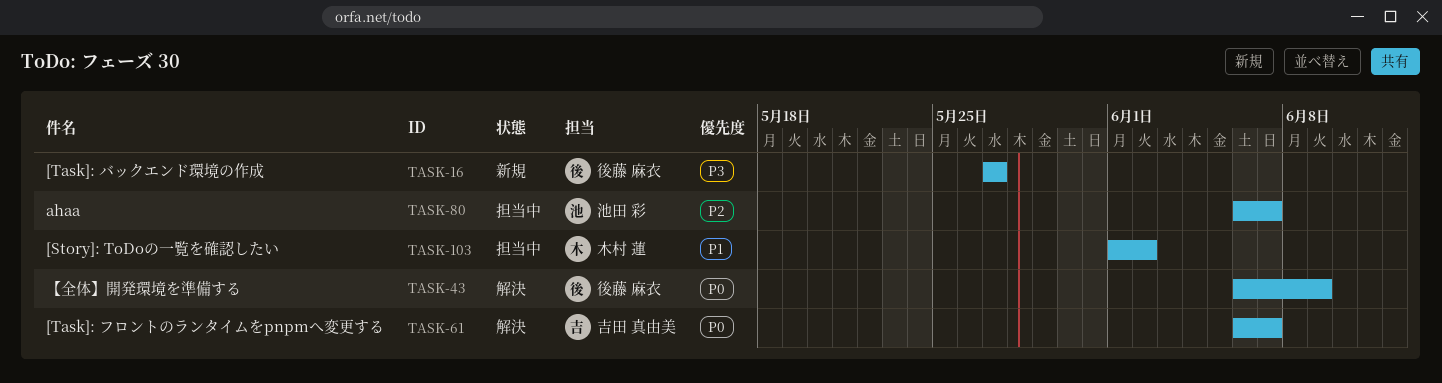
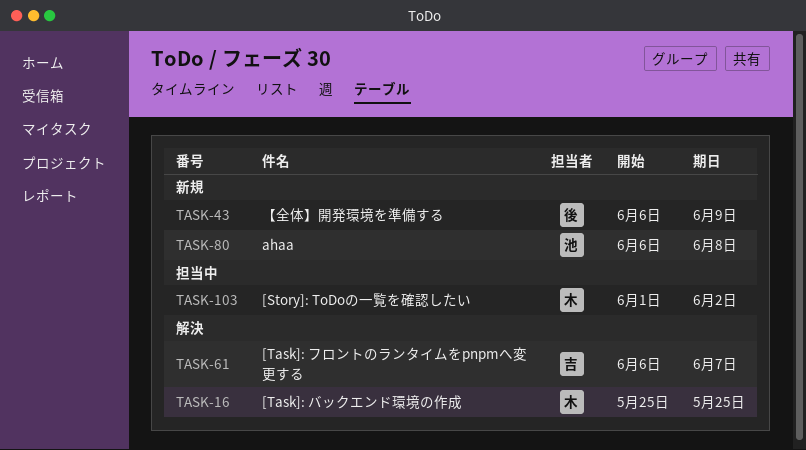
TASK-16, status: 新規 -> 解決
TASK-16, owner: 後藤 麻衣 -> 木村 蓮
TASK-16, start: May 27 -> May 25
TASK-16, due: May 27 -> May 25
TASK-43, status: 解決 -> 新規
TASK-80, status: 担当中 -> 新規
TASK-80, due: Jun 7 -> Jun 8

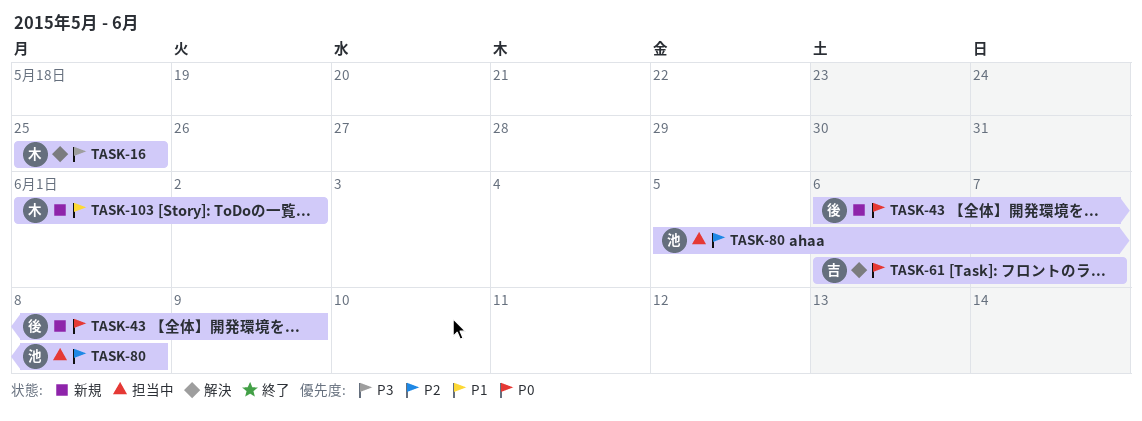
TASK-80, status: 新規 -> 担当中
TASK-80, start: Jun 6 -> Jun 5
TASK-103, status: 担当中 -> 新規

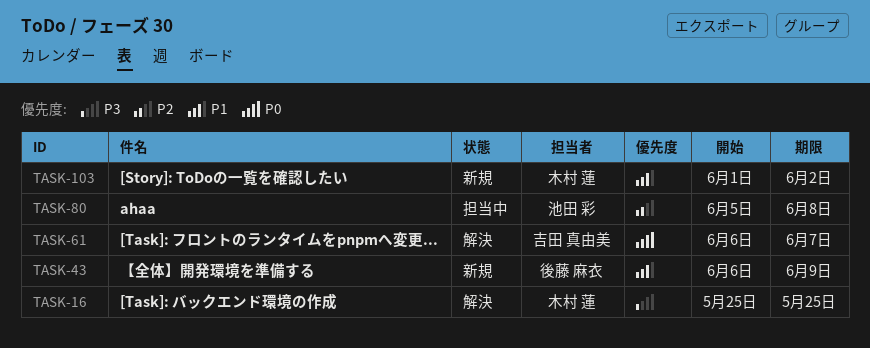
TASK-43, priority: P0 -> P1

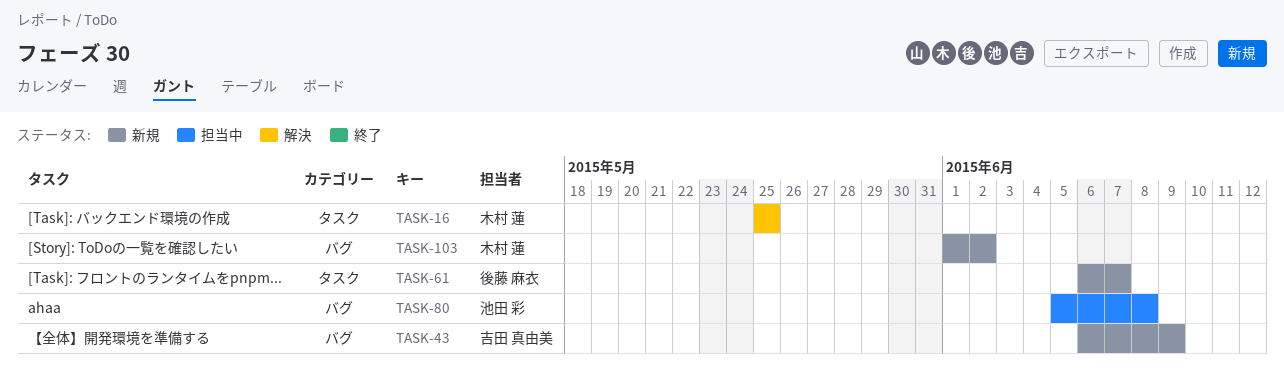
TASK-43, owner: 後藤 麻衣 -> 吉田 真由美
TASK-61, status: 解決 -> 新規
TASK-61, owner: 吉田 真由美 -> 後藤 麻衣

